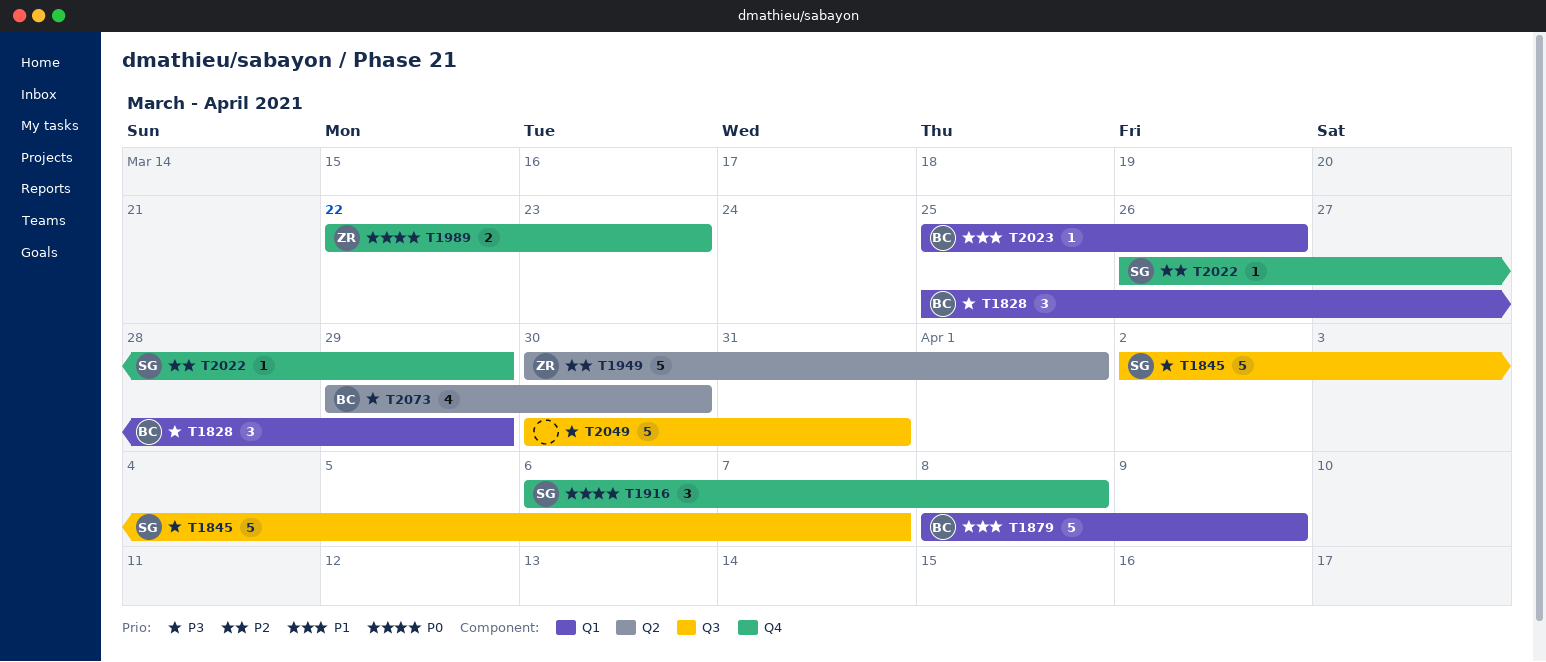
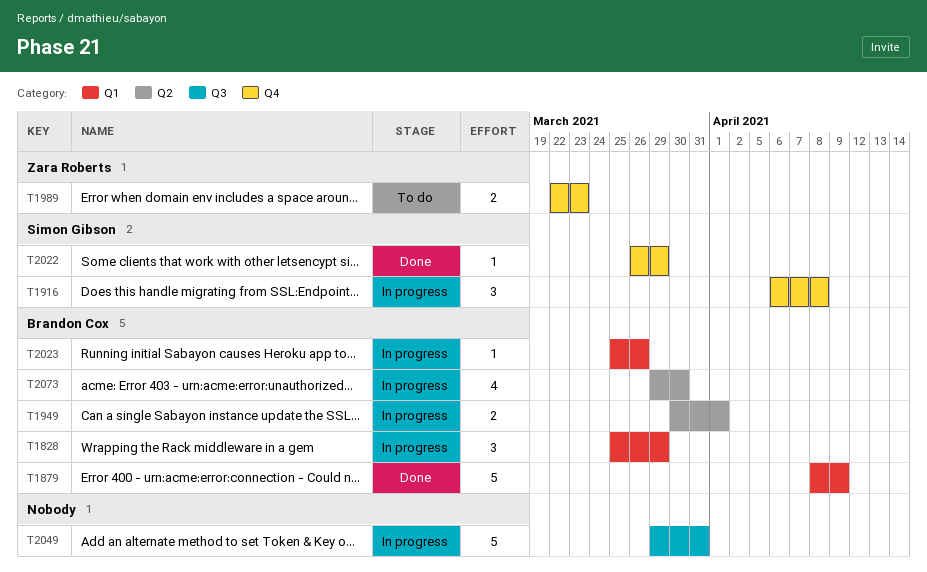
T1845: present -> none
T1949, owner: Zara Roberts -> Brandon Cox
T1949, estimate: 5 -> 2
T2049, start: Mar 30 -> Mar 29

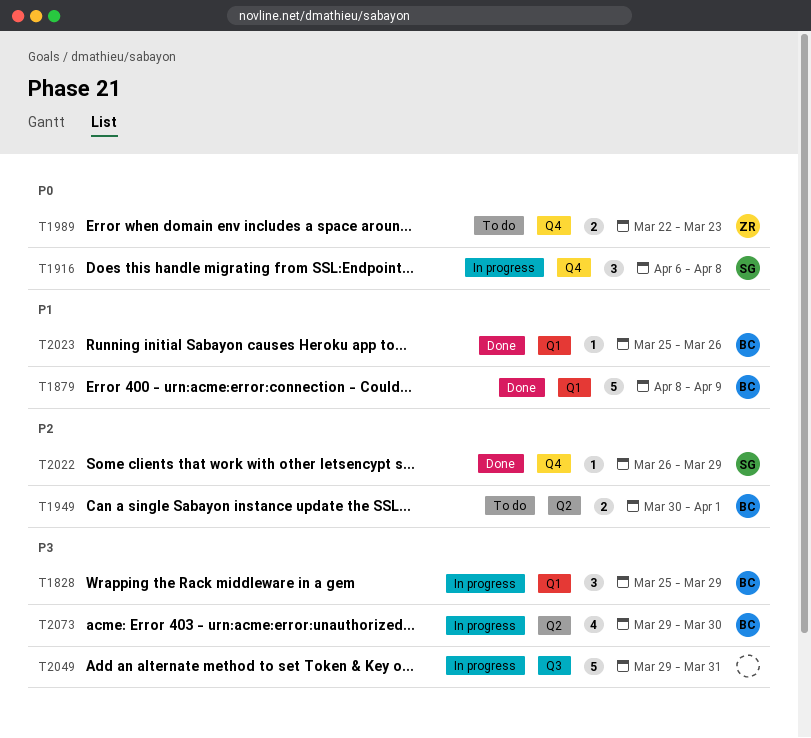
T1949, status: In progress -> To do
T2023, status: In progress -> Done

